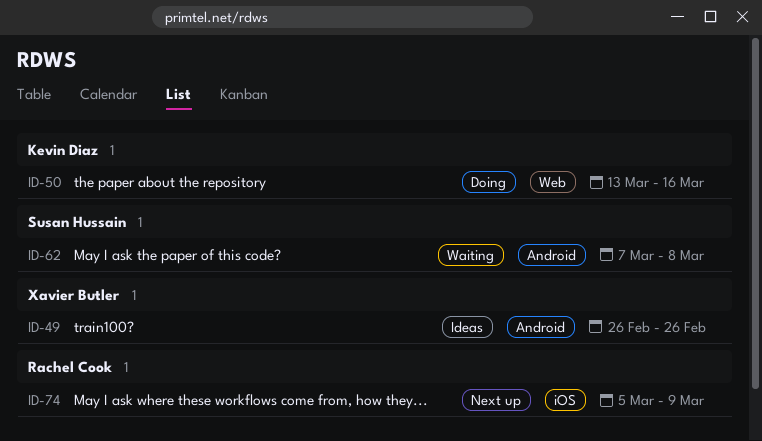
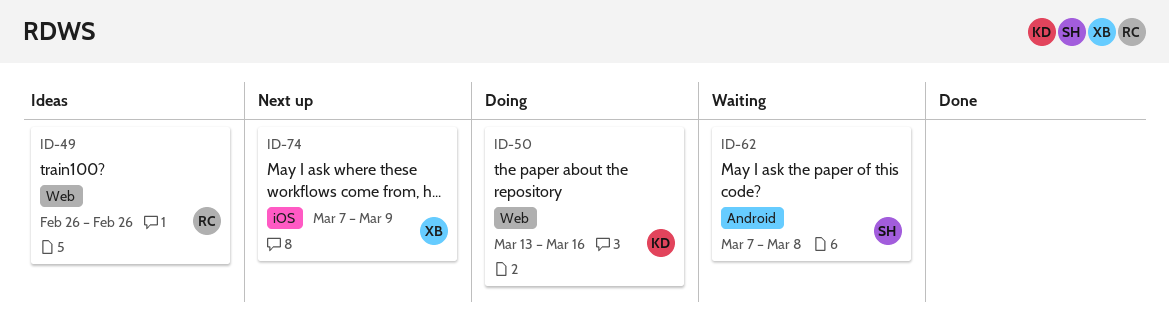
ID-49, owner: Xavier Butler -> Rachel Cook
ID-49, label: Android -> Web
ID-74, owner: Rachel Cook -> Xavier Butler
ID-74, start: Mar 5 -> Mar 7

